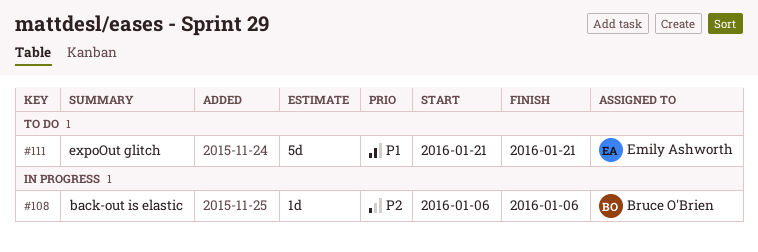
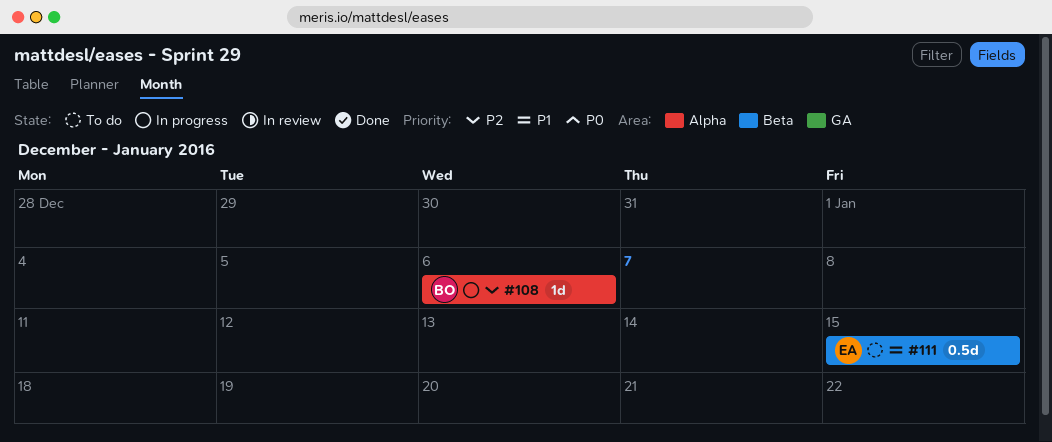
#111, estimate: 5d -> 0.5d
#111, start: Jan 21 -> Jan 15
#111, due: Jan 21 -> Jan 15

